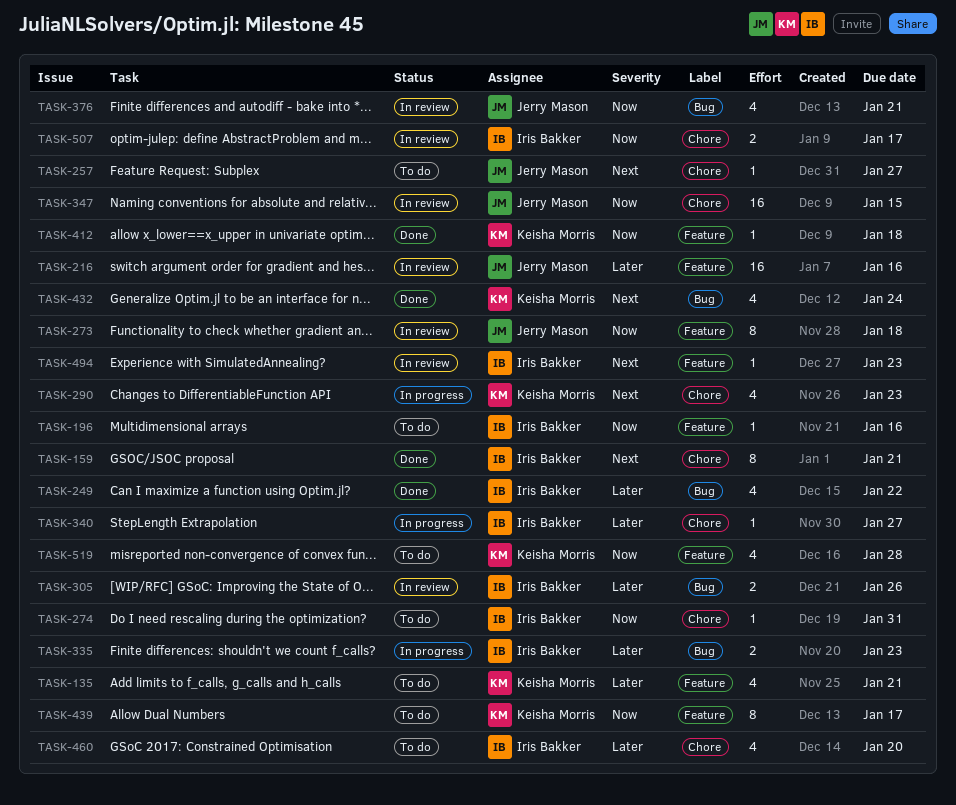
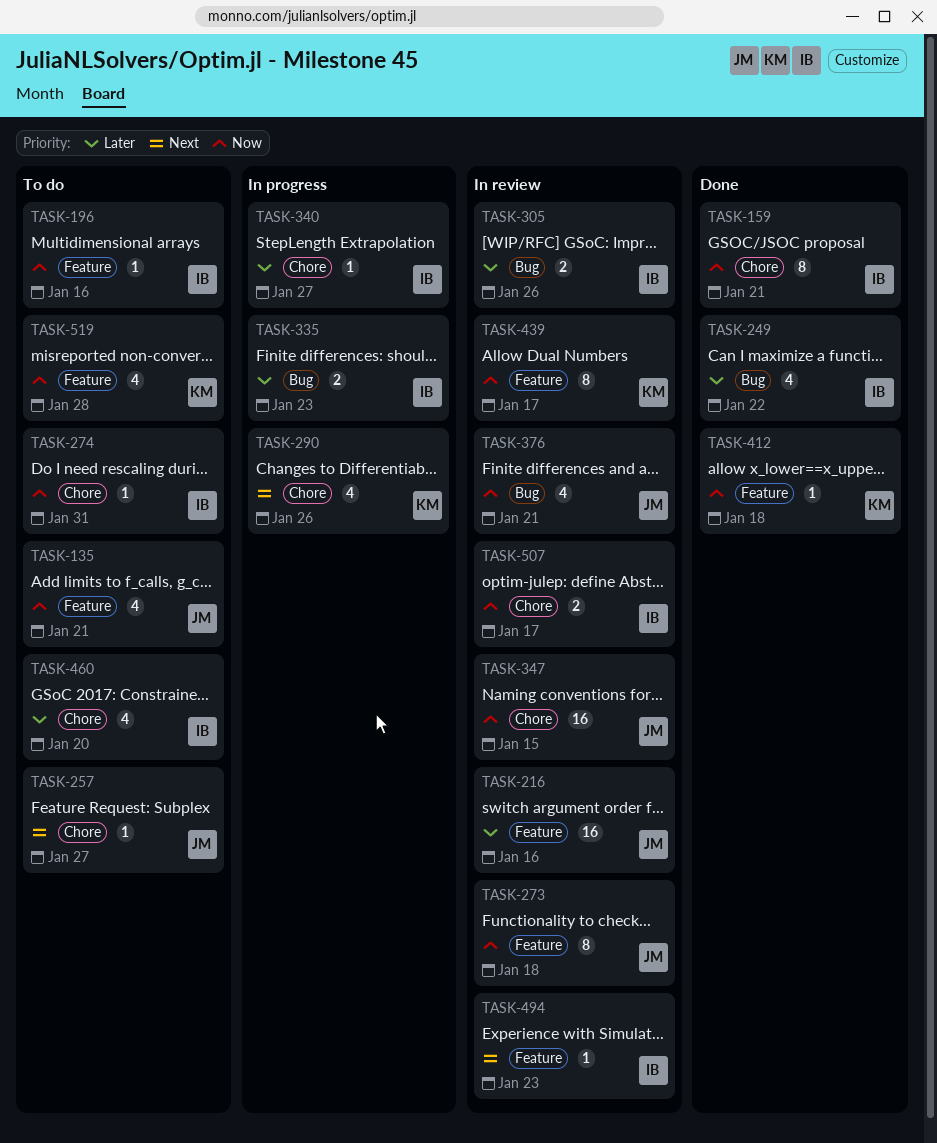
TASK-135, owner: Keisha Morris -> Jerry Mason
TASK-135, priority: Later -> Now
TASK-159, priority: Next -> Now
TASK-290, due: Jan 23 -> Jan 26
TASK-432: present -> none
TASK-439, status: To do -> In review

